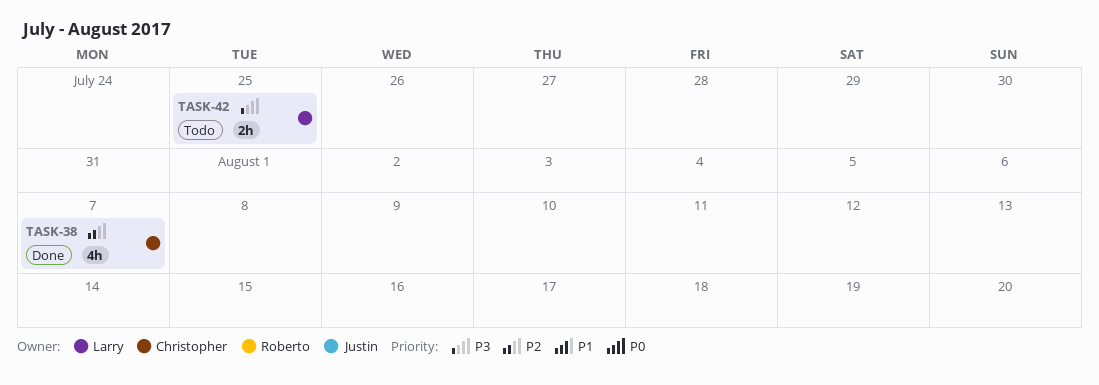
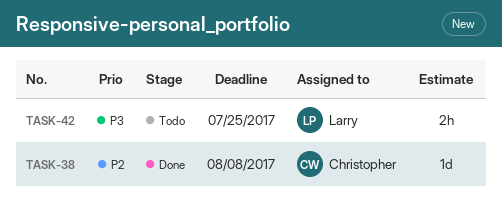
TASK-38, estimate: 4h -> 1d
TASK-38, due: Aug 7 -> Aug 8

